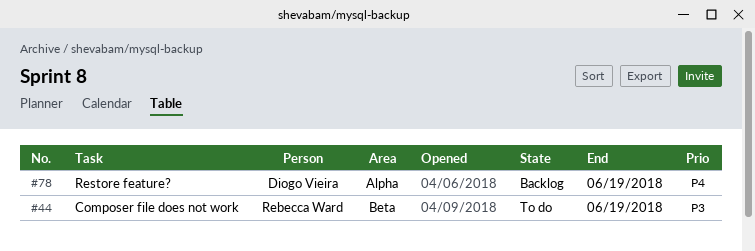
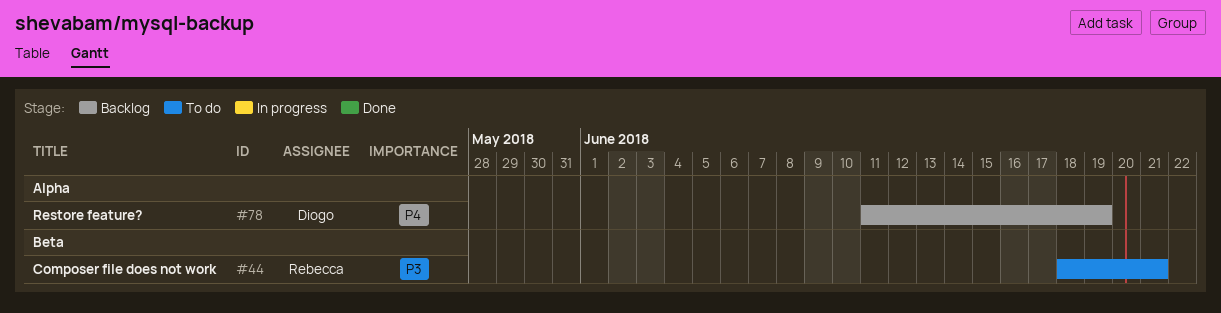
#44, due: Jun 19 -> Jun 21

